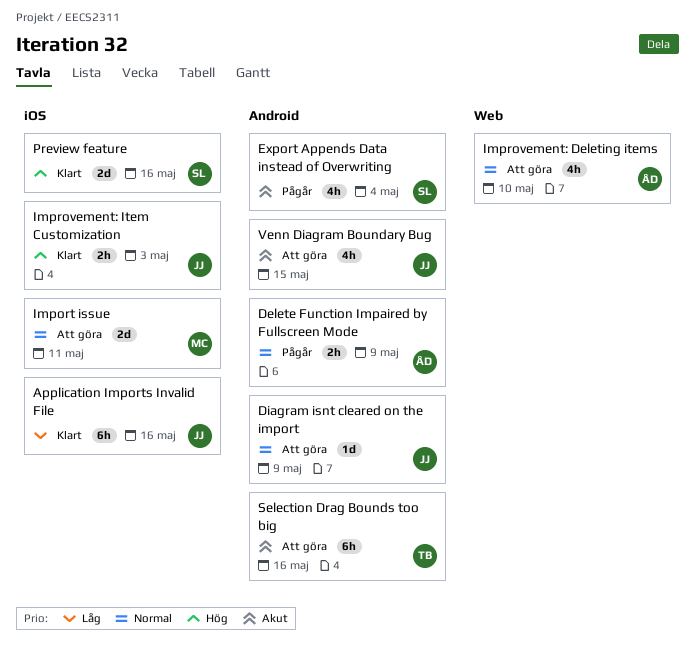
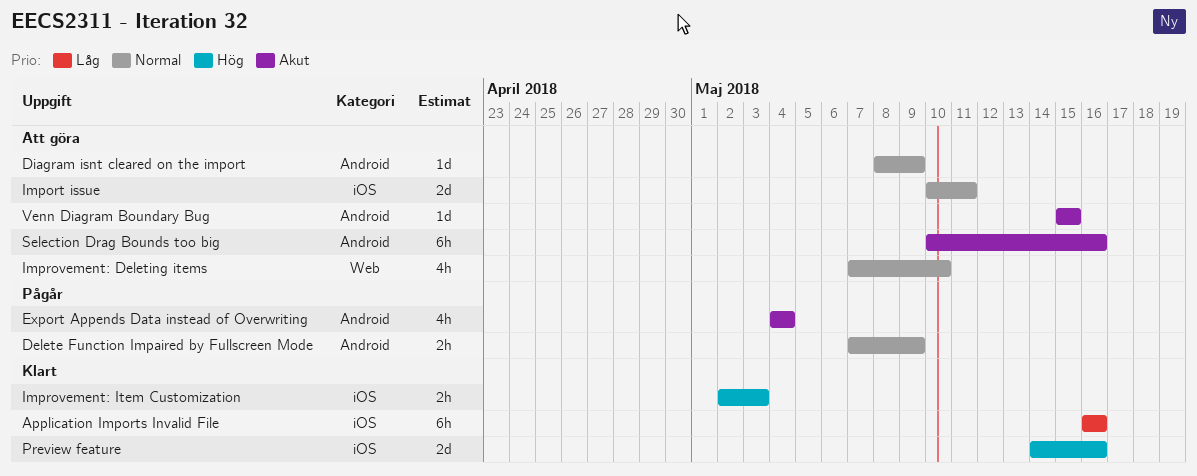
Venn Diagram Boundary Bug, estimate: 4h -> 1d

